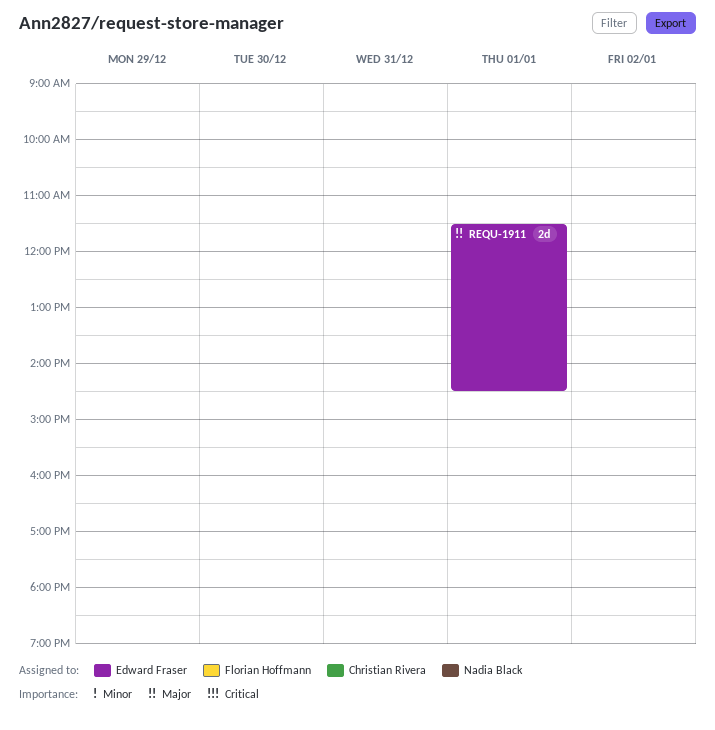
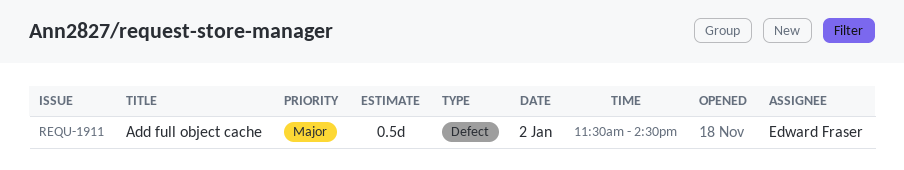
REQU-1911, estimate: 2d -> 0.5d
REQU-1911, day: Jan 1 -> Jan 2

